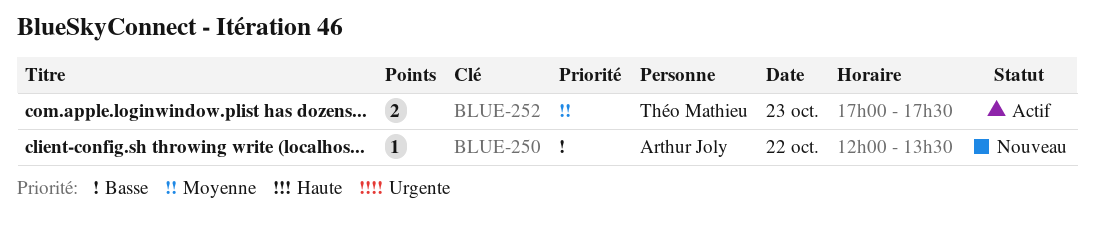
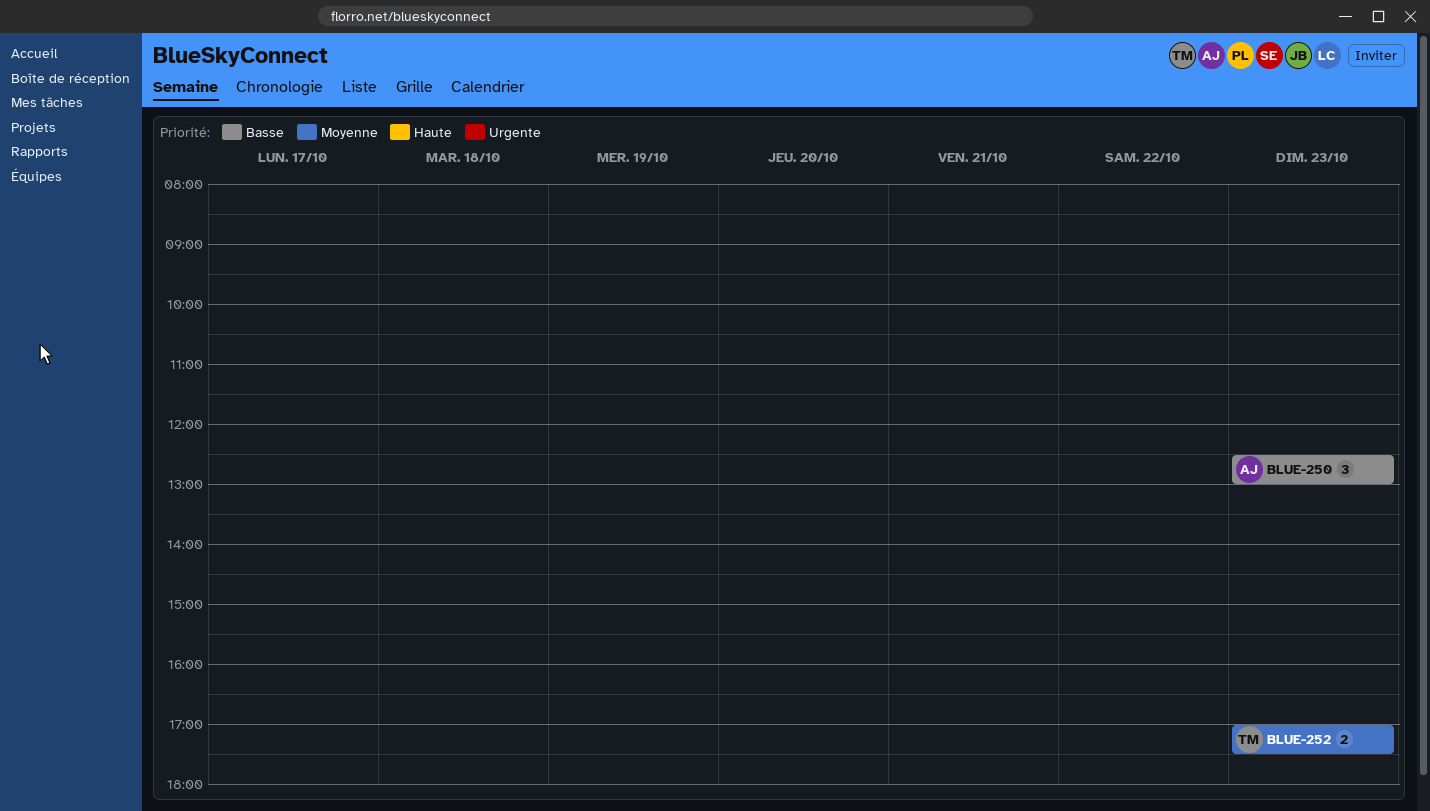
BLUE-250, estimate: 1 -> 3
BLUE-250, day: Oct 22 -> Oct 23
BLUE-250, begins: 12:00 -> 12:30
BLUE-250, ends: 13:30 -> 13:00

